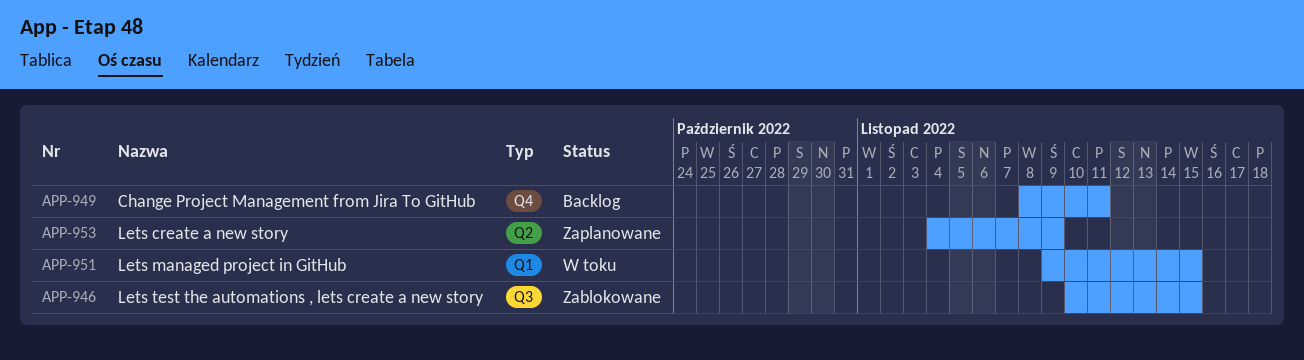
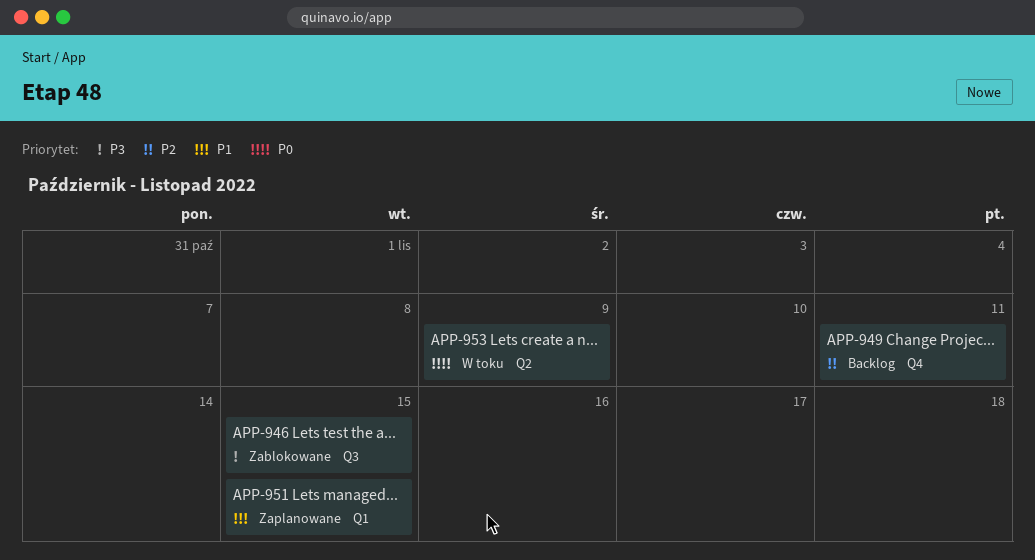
APP-951, status: W toku -> Zaplanowane
APP-953, status: Zaplanowane -> W toku

